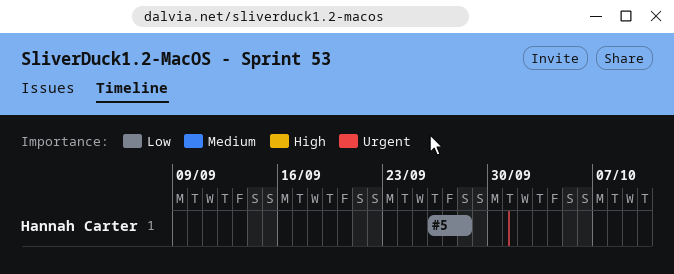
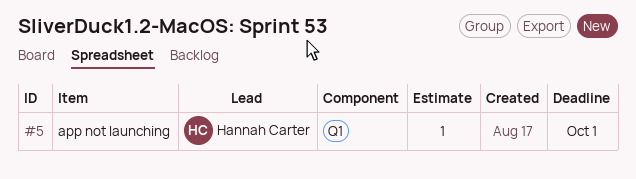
#5, due: Sep 28 -> Oct 1

